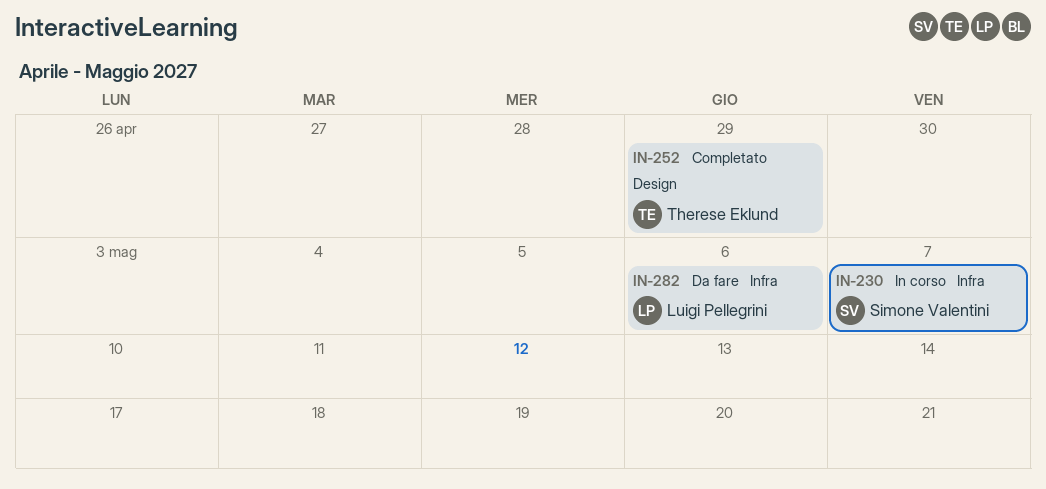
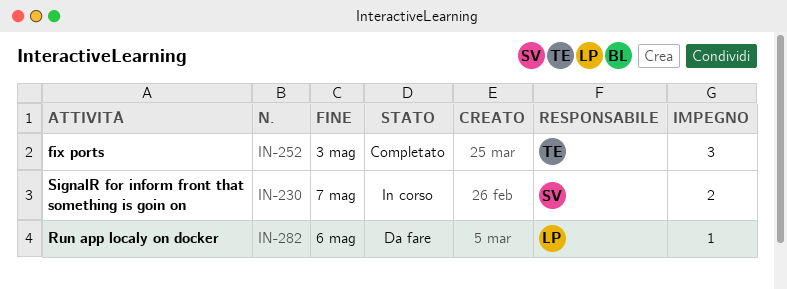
IN-252, due: Apr 29 -> May 3

